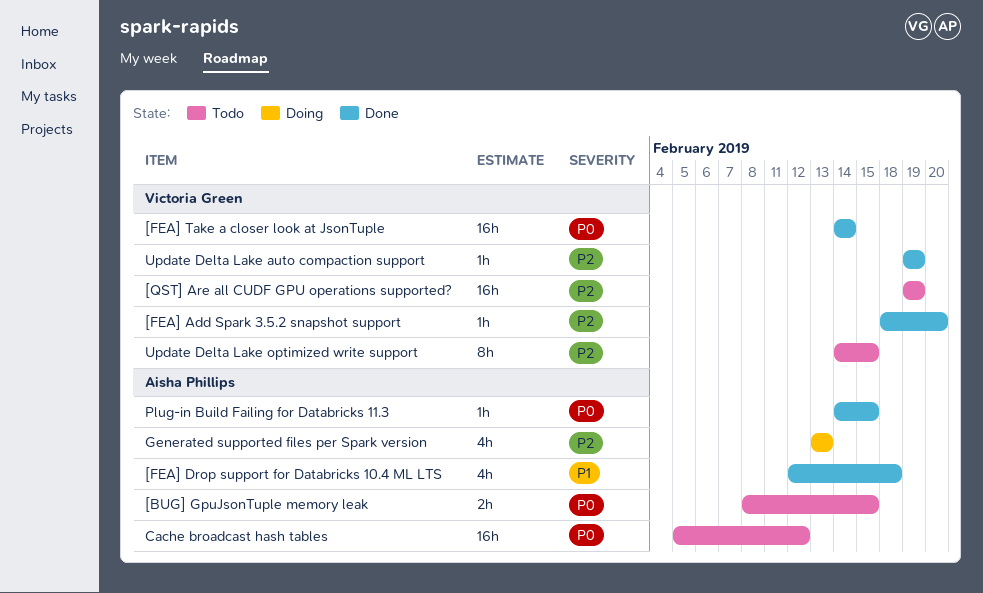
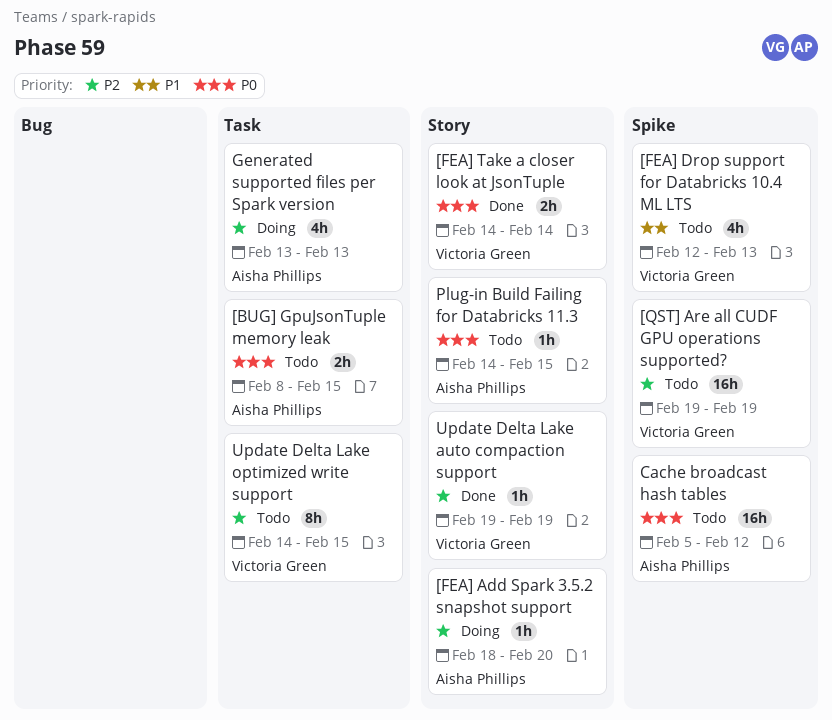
[FEA] Add Spark 3.5.2 snapshot support, status: Done -> Doing
[FEA] Add Spark 3.5.2 snapshot support, owner: Victoria Green -> Aisha Phillips
[FEA] Drop support for Databricks 10.4 ML LTS, status: Done -> Todo
[FEA] Drop support for Databricks 10.4 ML LTS, owner: Aisha Phillips -> Victoria Green
[FEA] Drop support for Databricks 10.4 ML LTS, due: Feb 18 -> Feb 13
[FEA] Take a closer look at JsonTuple, estimate: 16h -> 2h
Plug-in Build Failing for Databricks 11.3, status: Done -> Todo

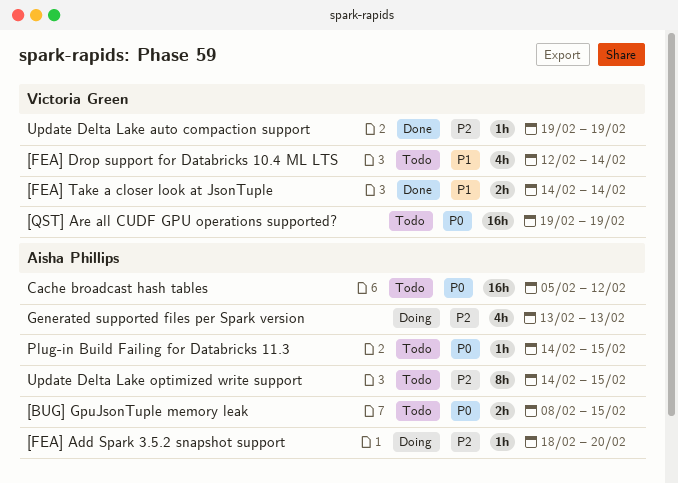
[FEA] Drop support for Databricks 10.4 ML LTS, due: Feb 13 -> Feb 14
[FEA] Take a closer look at JsonTuple, priority: P0 -> P1
[QST] Are all CUDF GPU operations supported?, priority: P2 -> P0
Update Delta Lake optimized write support, owner: Victoria Green -> Aisha Phillips

